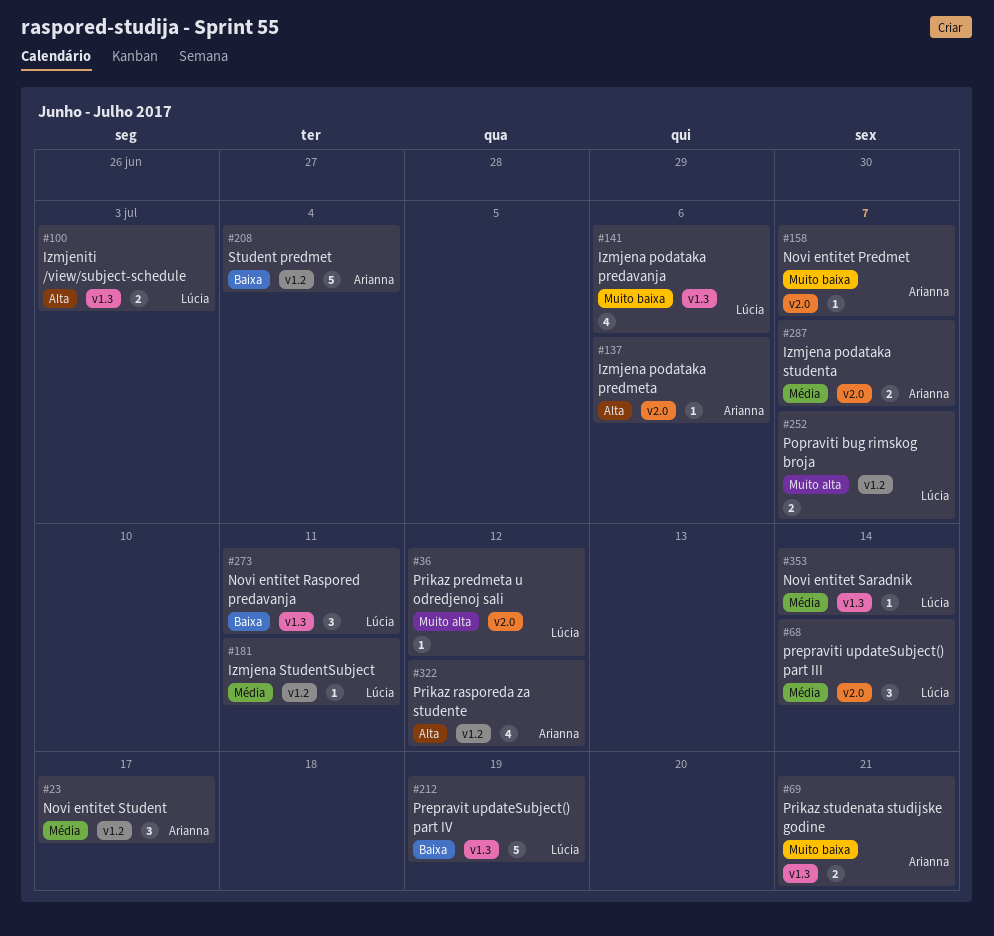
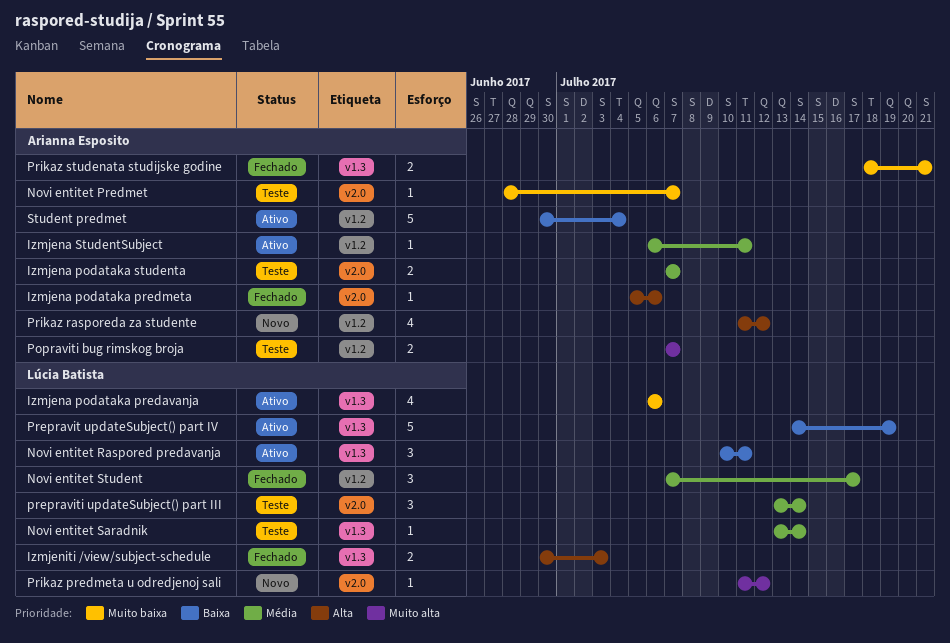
Izmjena StudentSubject, owner: Lúcia Batista -> Arianna Esposito
Novi entitet Student, owner: Arianna Esposito -> Lúcia Batista
Popraviti bug rimskog broja, owner: Lúcia Batista -> Arianna Esposito

